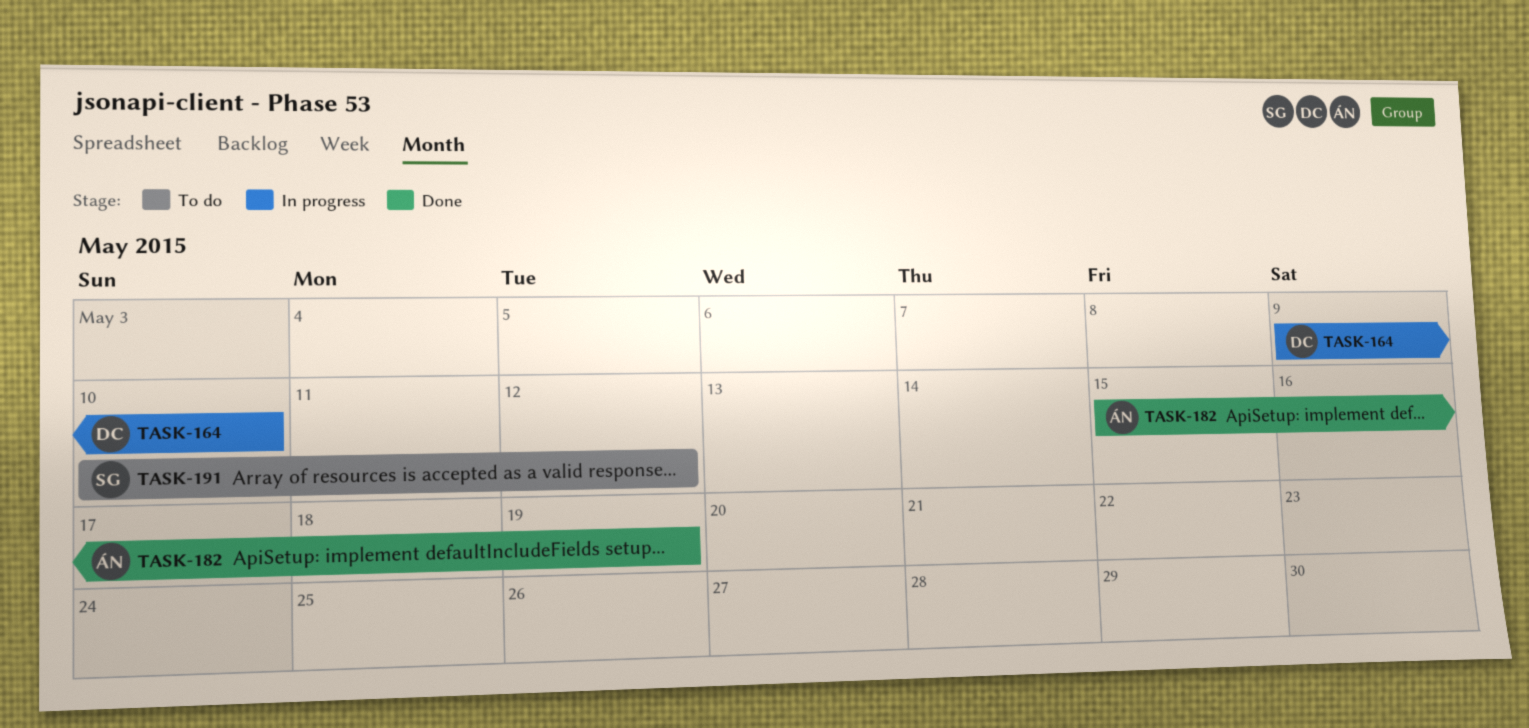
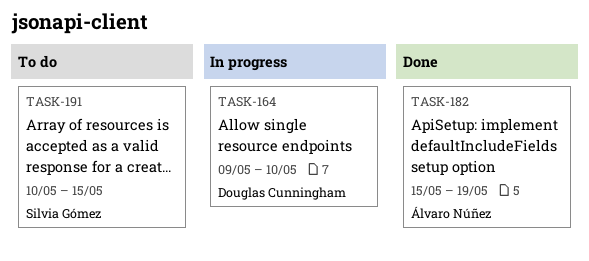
TASK-191, due: May 12 -> May 15

